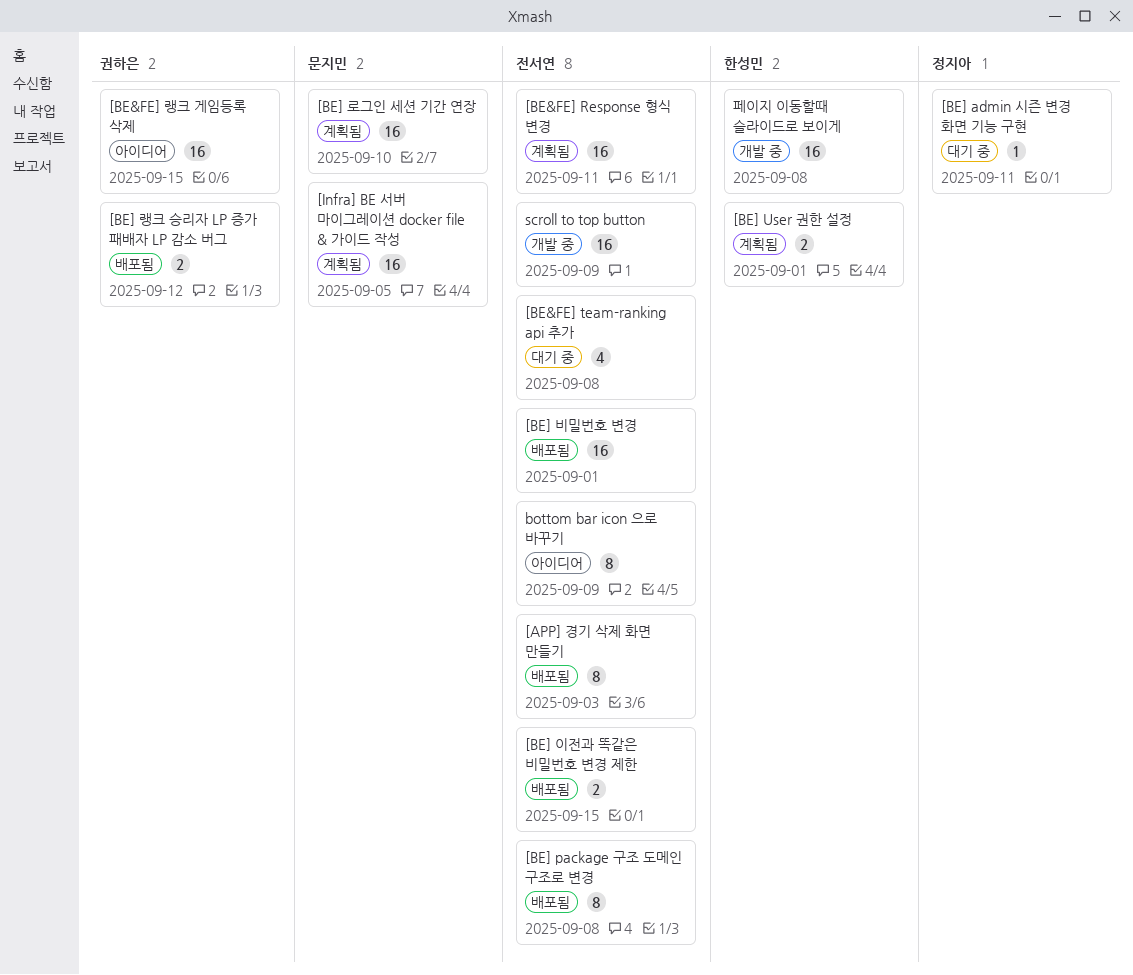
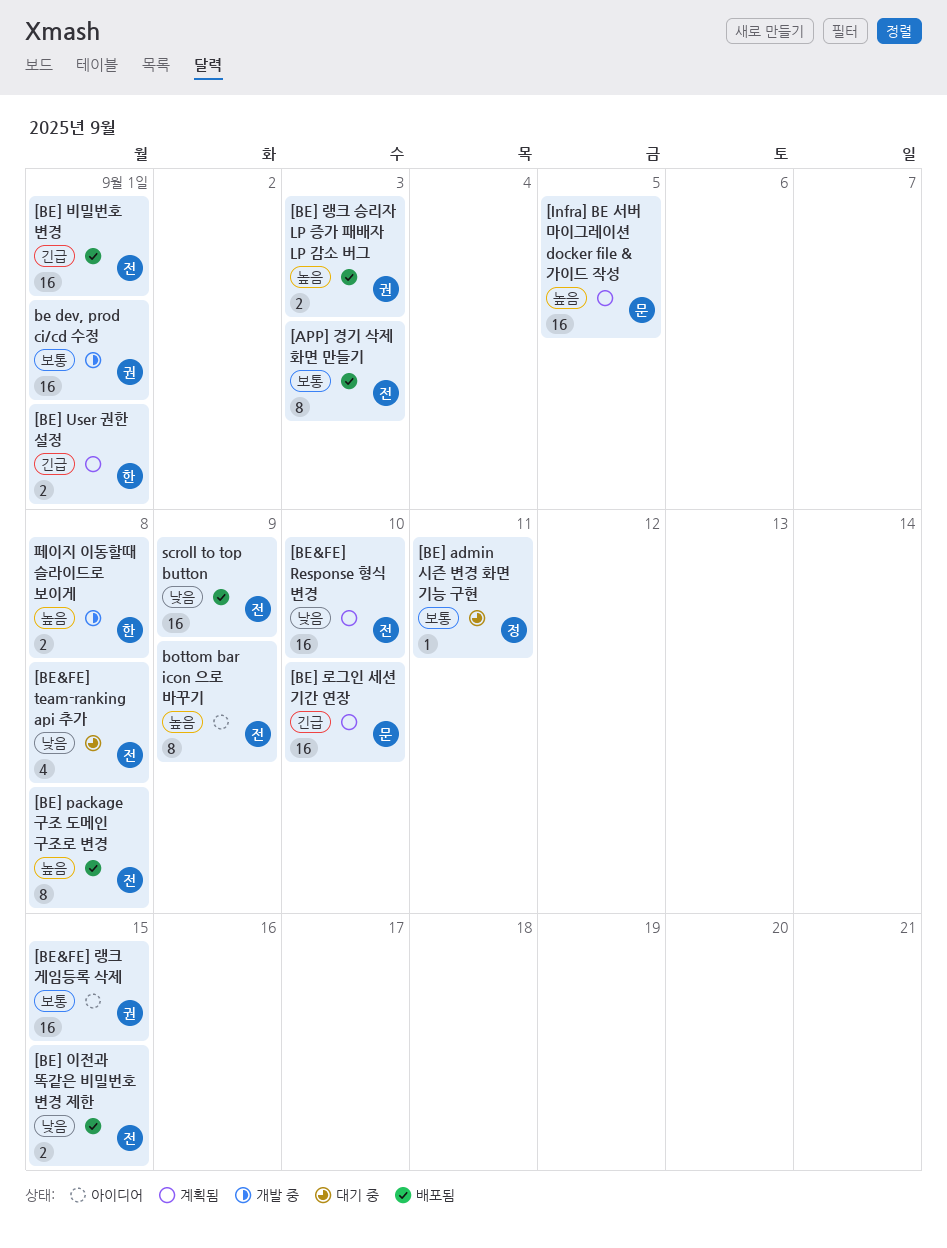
[BE&FE] Response 형식 변경, due: Sep 11 -> Sep 10
[BE] 랭크 승리자 LP 증가 패배자 LP 감소 버그, due: Sep 12 -> Sep 3
be dev, prod ci/cd 수정: none -> present
scroll to top button, status: 개발 중 -> 배포됨
페이지 이동할때 슬라이드로 보이게, estimate: 16 -> 2

